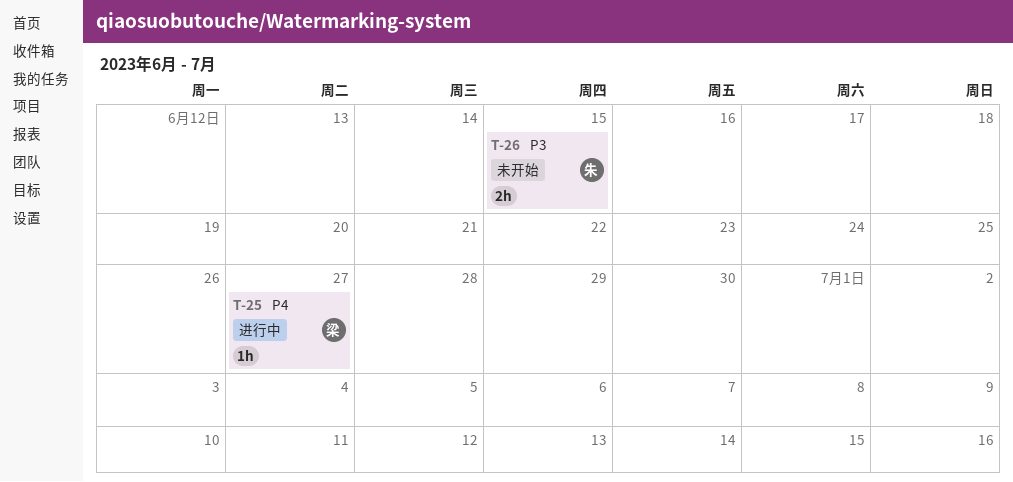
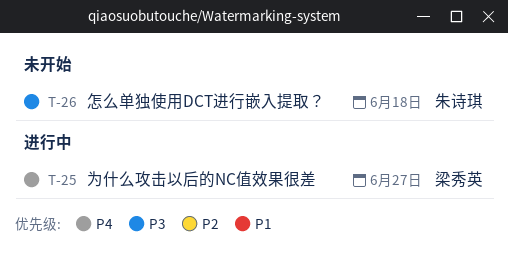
T-26, due: Jun 15 -> Jun 18

